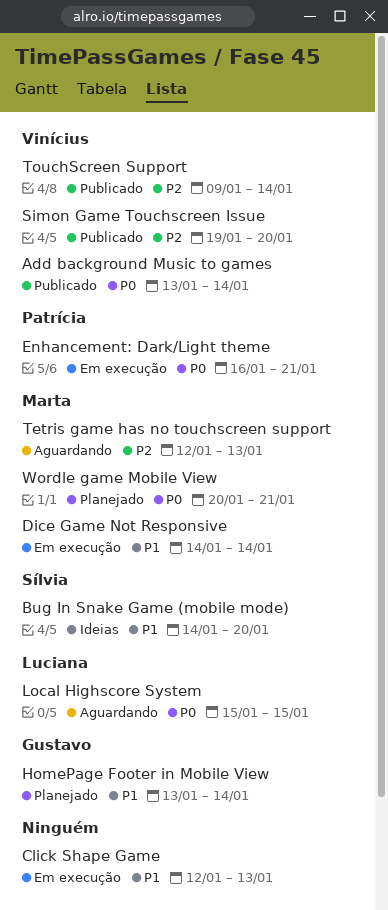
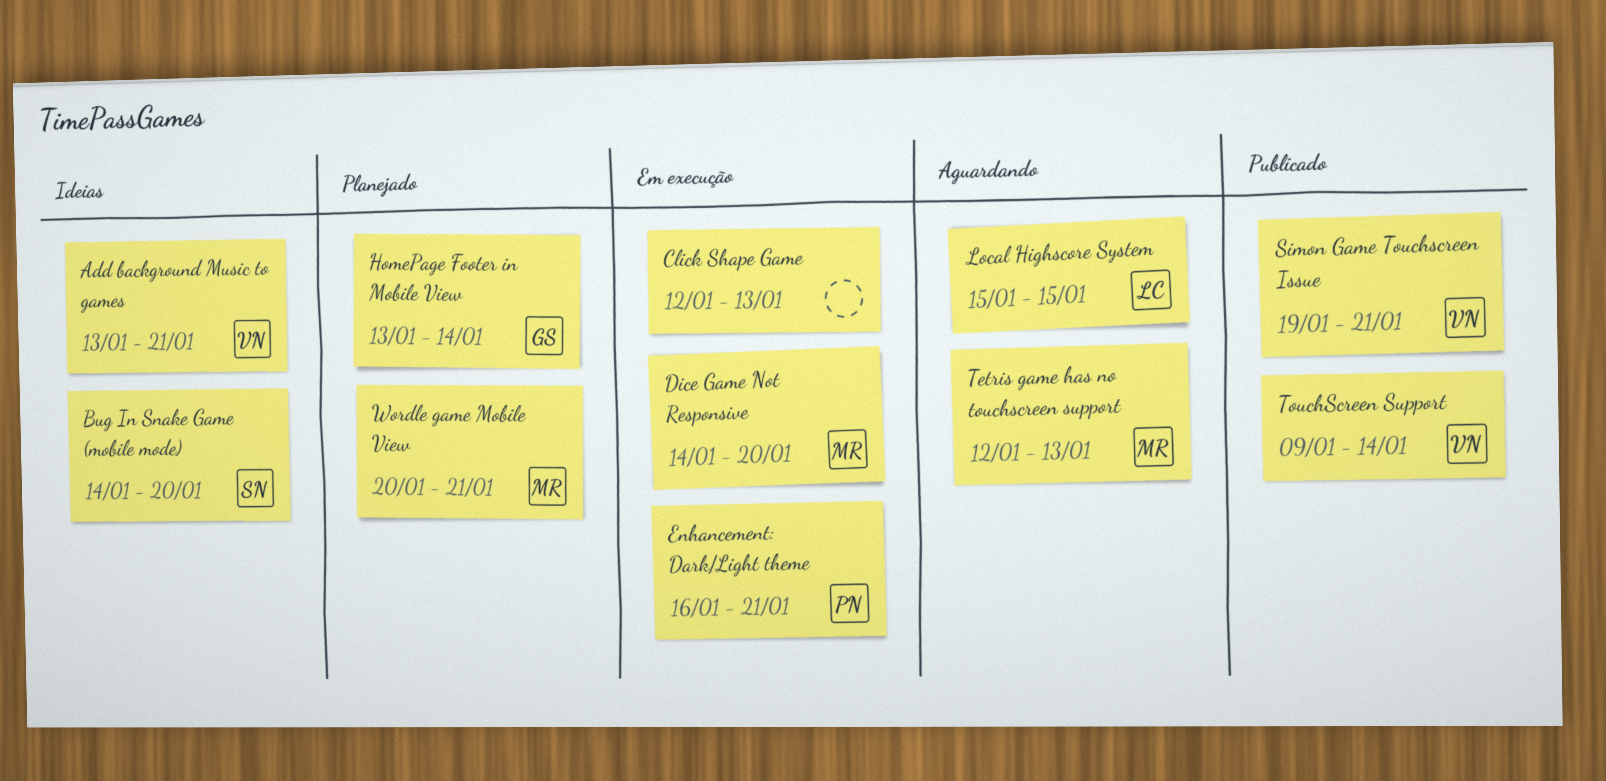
Add background Music to games, status: Publicado -> Ideias
Add background Music to games, due: Jan 14 -> Jan 21
Dice Game Not Responsive, due: Jan 14 -> Jan 20
Simon Game Touchscreen Issue, due: Jan 20 -> Jan 21

